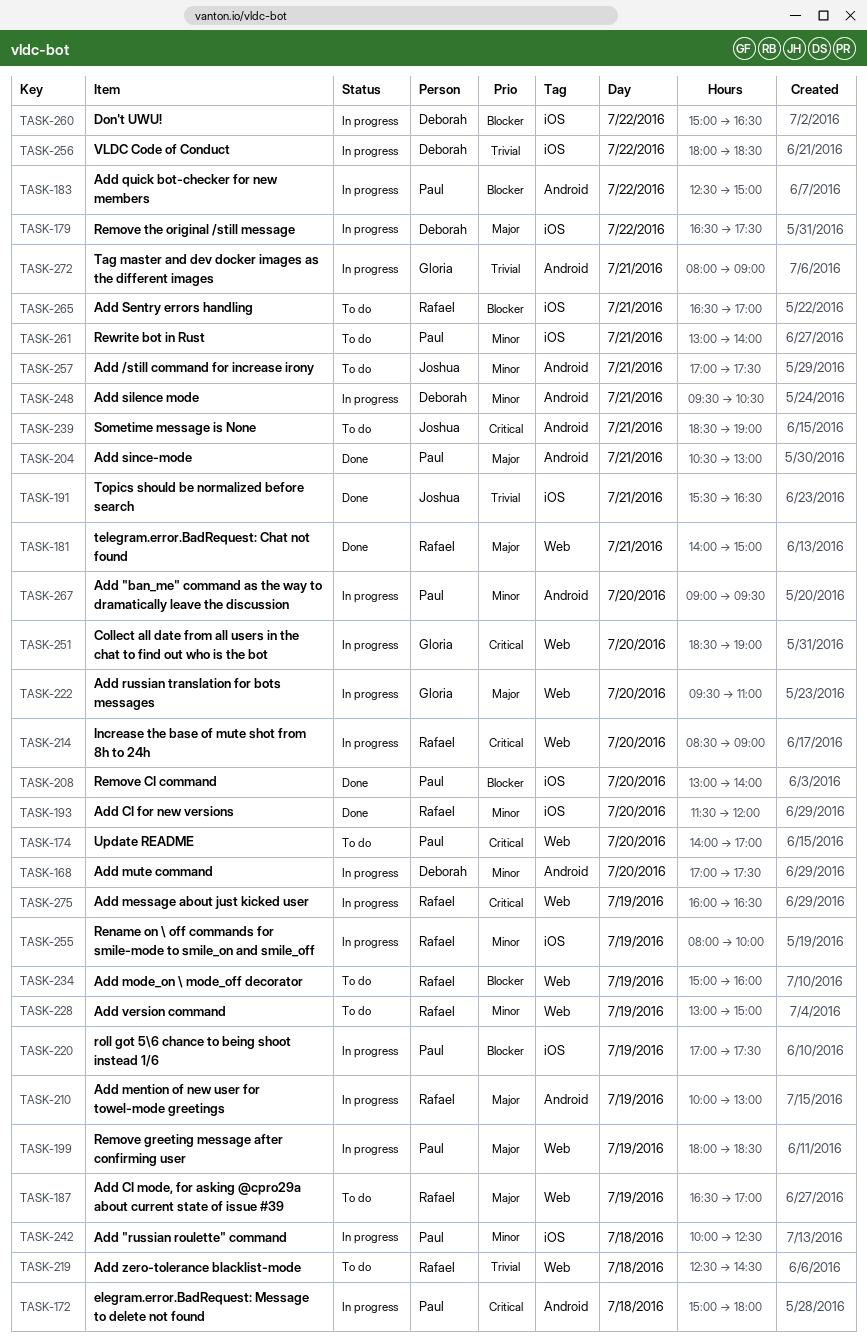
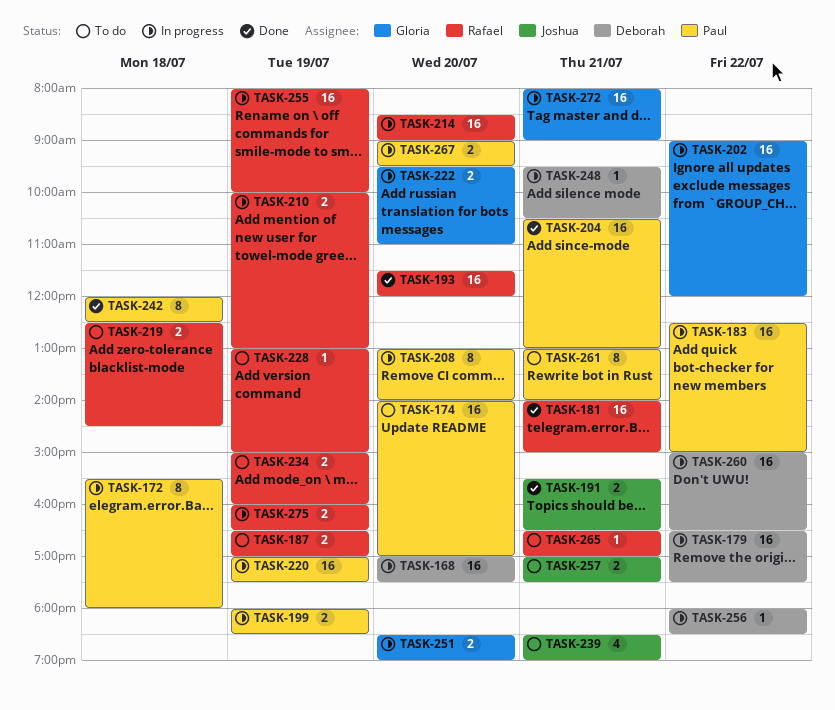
TASK-172, begins: 15:00 -> 15:30
TASK-202: none -> present
TASK-208, status: Done -> In progress
TASK-242, status: In progress -> Done
TASK-242, begins: 10:00 -> 12:00

